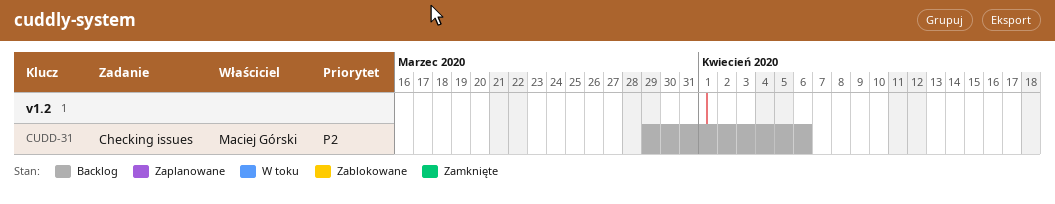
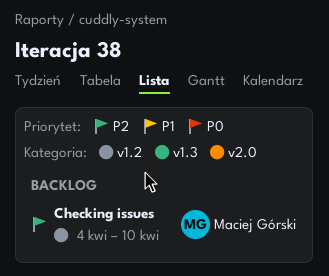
Checking issues, start: Mar 29 -> Apr 4
Checking issues, due: Apr 6 -> Apr 10

